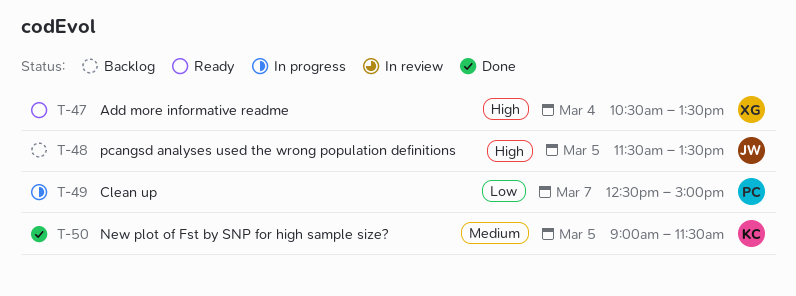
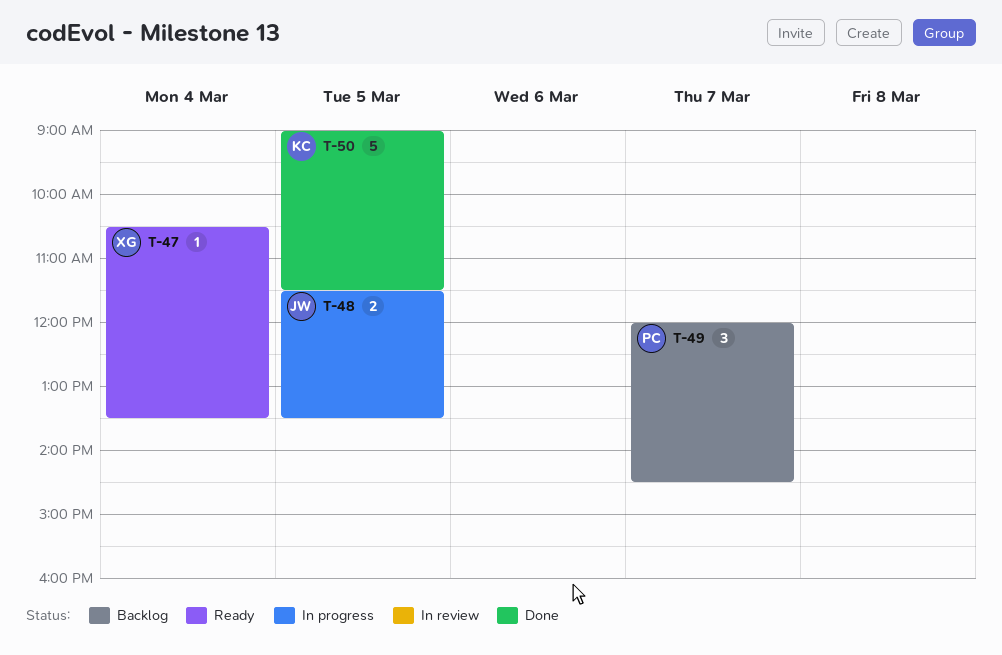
T-48, status: Backlog -> In progress
T-49, status: In progress -> Backlog
T-49, begins: 12:30 -> 12:00
T-49, ends: 15:00 -> 14:30

